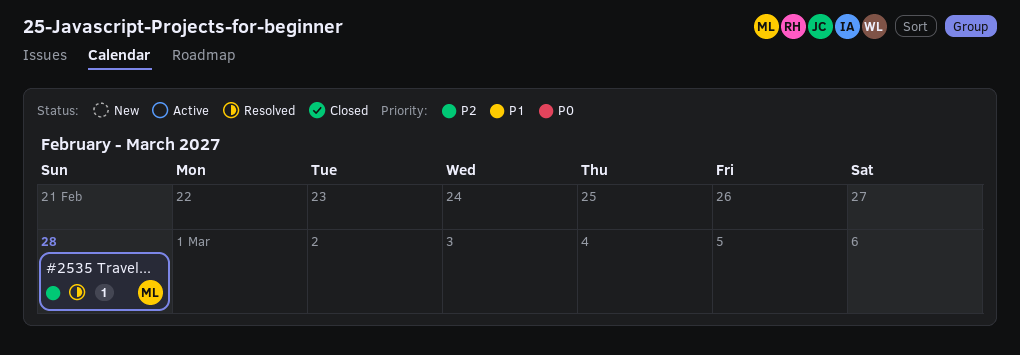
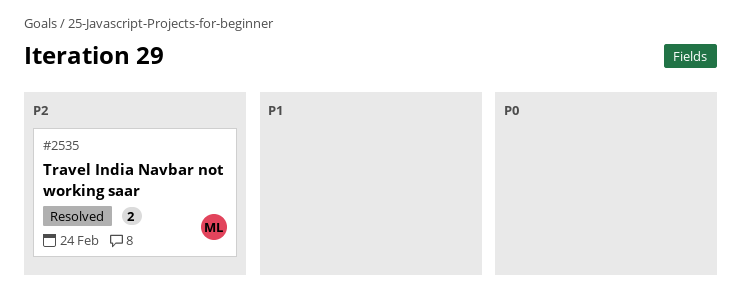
#2535, estimate: 1 -> 2
#2535, due: Feb 28 -> Feb 24

